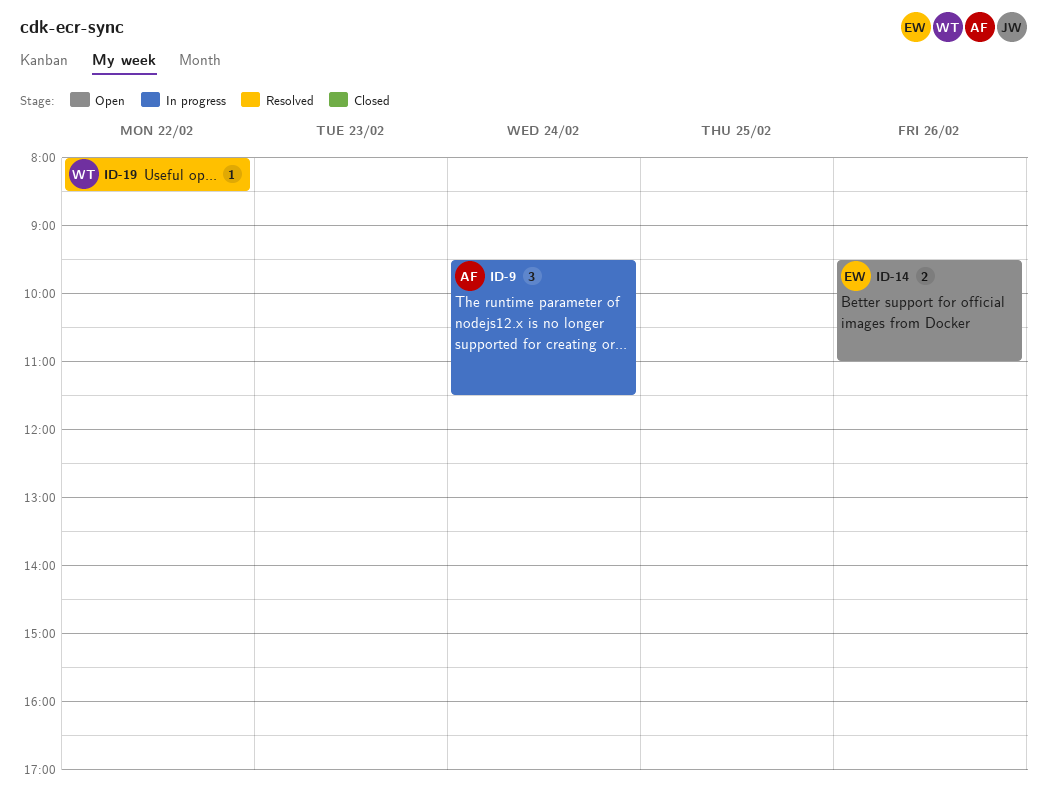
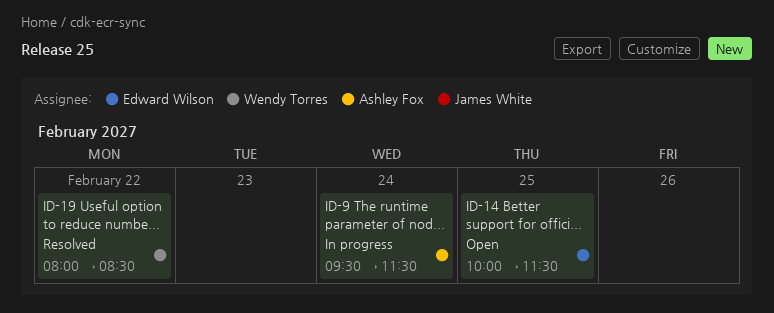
ID-14, day: Feb 26 -> Feb 25
ID-14, begins: 09:30 -> 10:00
ID-14, ends: 11:00 -> 11:30

